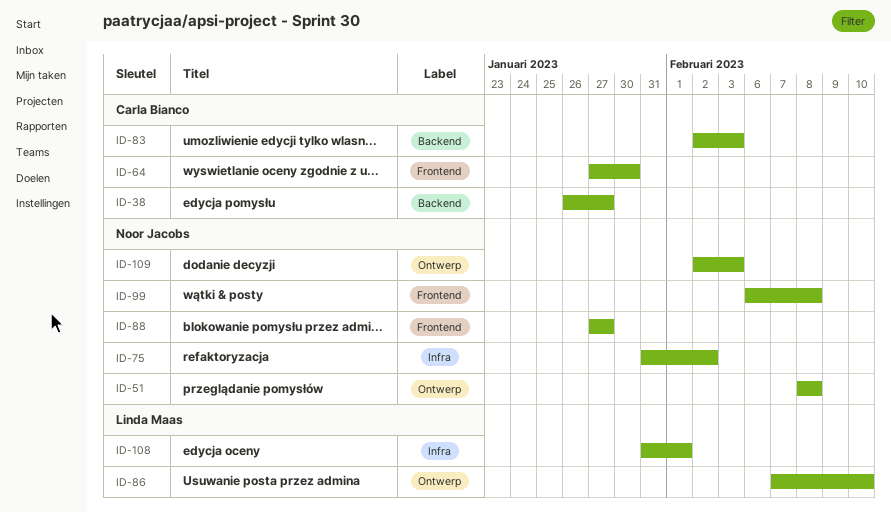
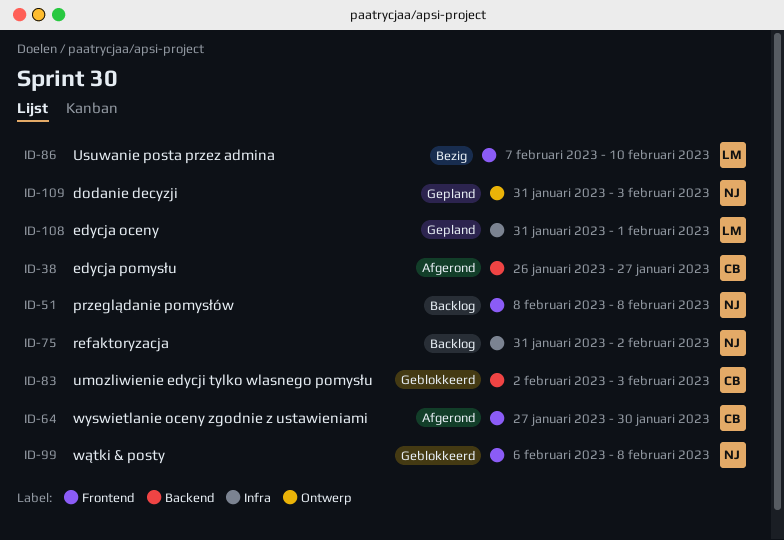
ID-51, label: Ontwerp -> Frontend
ID-86, label: Ontwerp -> Frontend
ID-88: present -> none
ID-109, start: Feb 2 -> Jan 31

